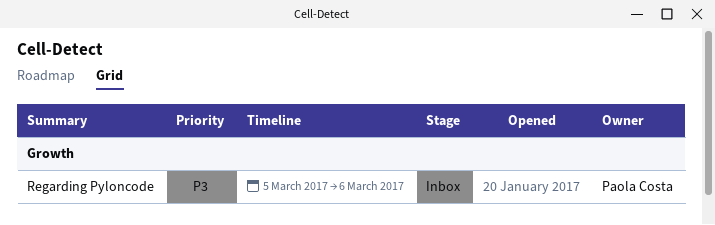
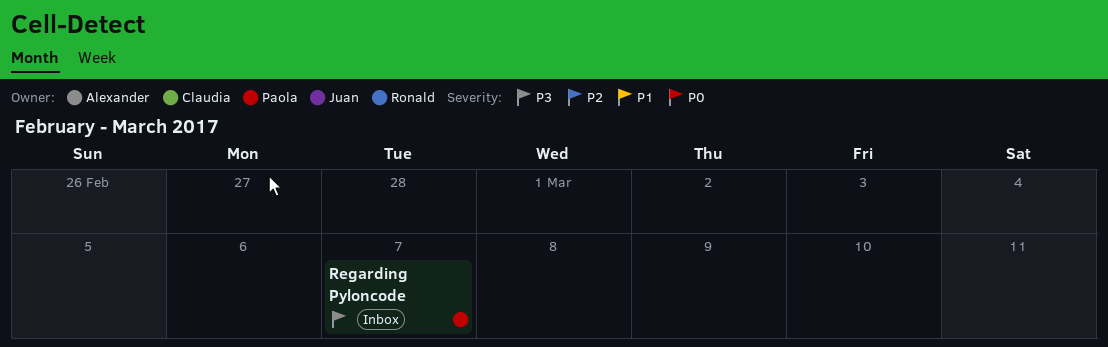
Regarding Pyloncode, due: Mar 6 -> Mar 7

